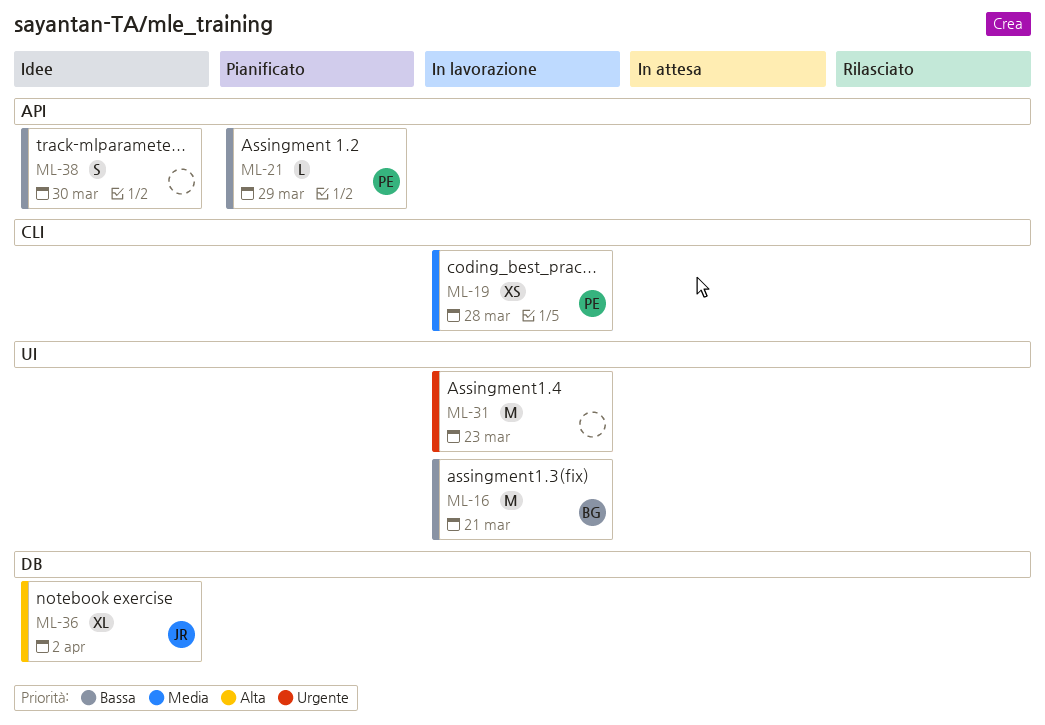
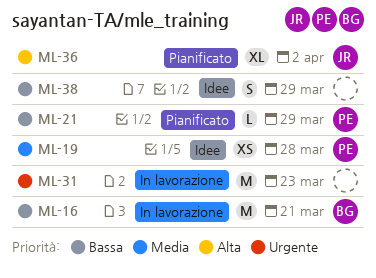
ML-19, status: In lavorazione -> Idee
ML-36, status: Idee -> Pianificato
ML-38, due: Mar 30 -> Mar 29

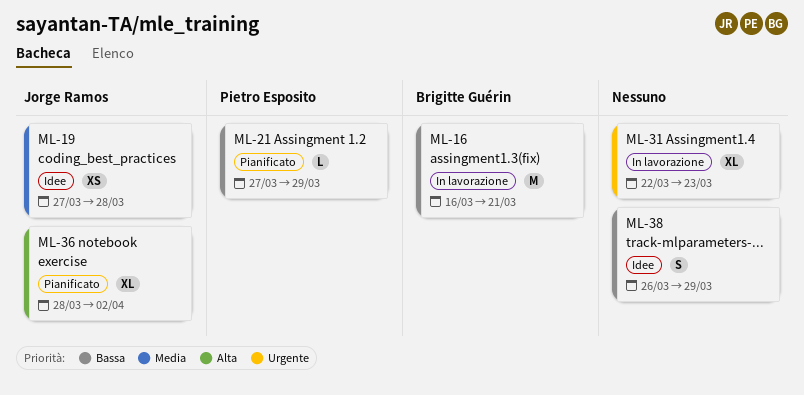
ML-19, owner: Pietro Esposito -> Jorge Ramos
ML-31, estimate: M -> XL

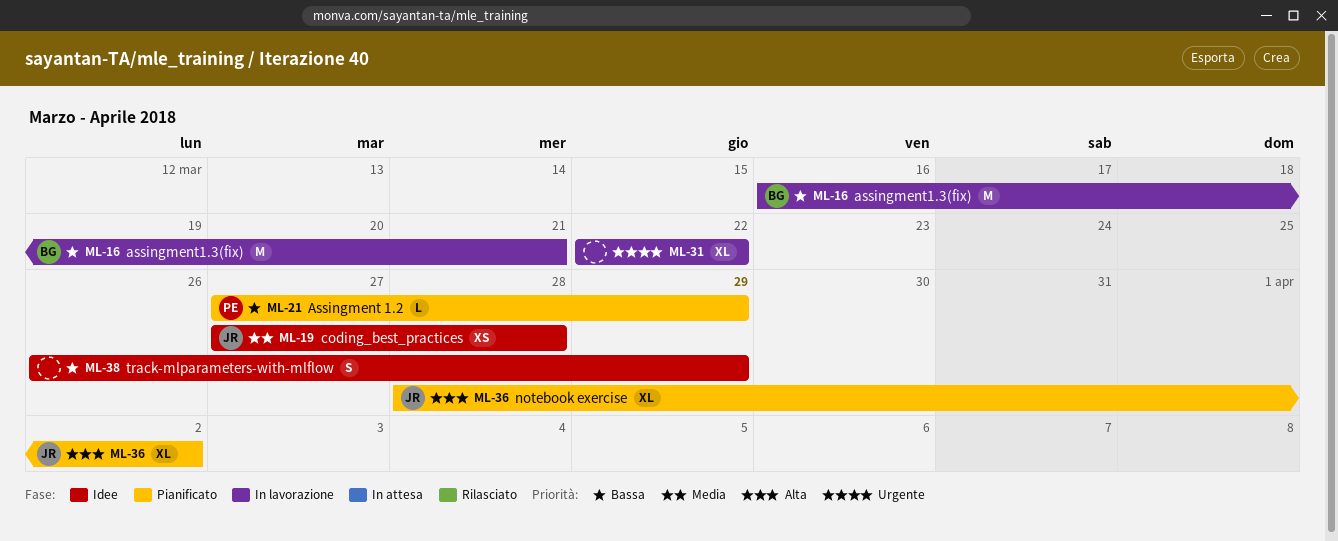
ML-31, due: Mar 23 -> Mar 22

